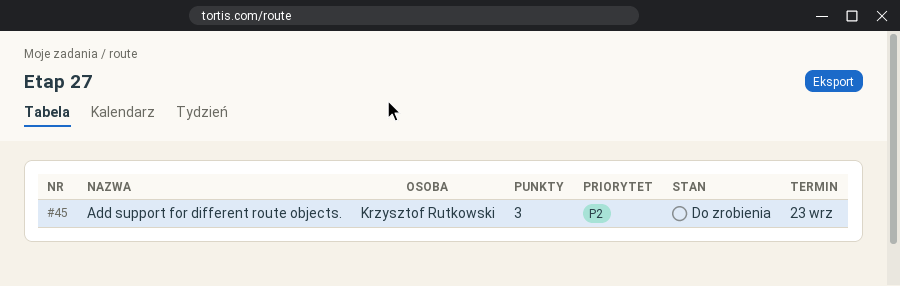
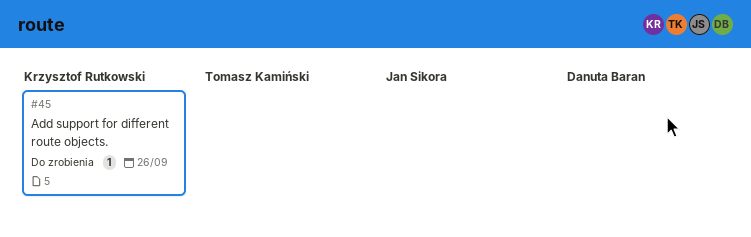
#45, estimate: 3 -> 1
#45, due: Sep 23 -> Sep 26

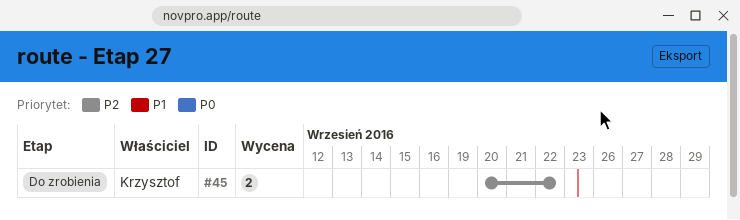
#45, estimate: 1 -> 2
#45, due: Sep 26 -> Sep 22

